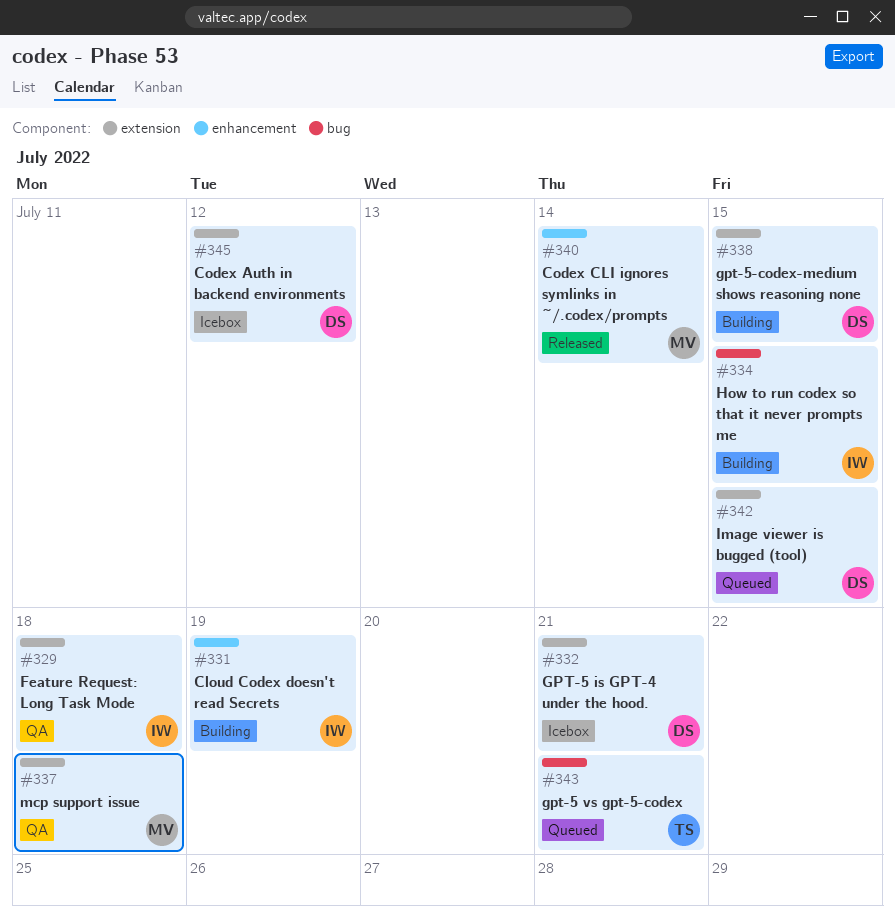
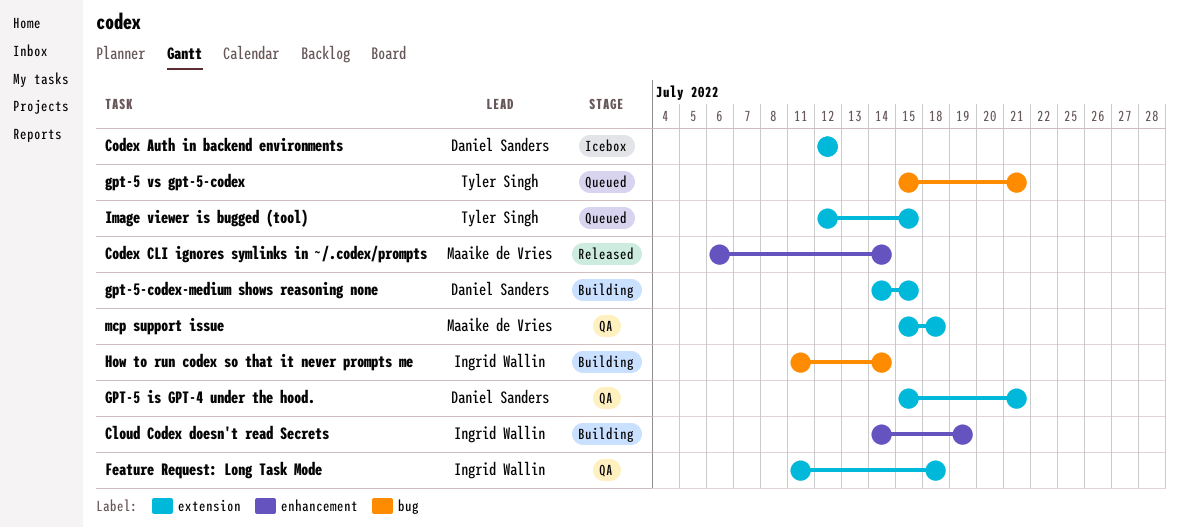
GPT-5 is GPT-4 under the hood., status: Icebox -> QA
How to run codex so that it never prompts me, due: Jul 15 -> Jul 14
Image viewer is bugged (tool), owner: Daniel Sanders -> Tyler Singh

